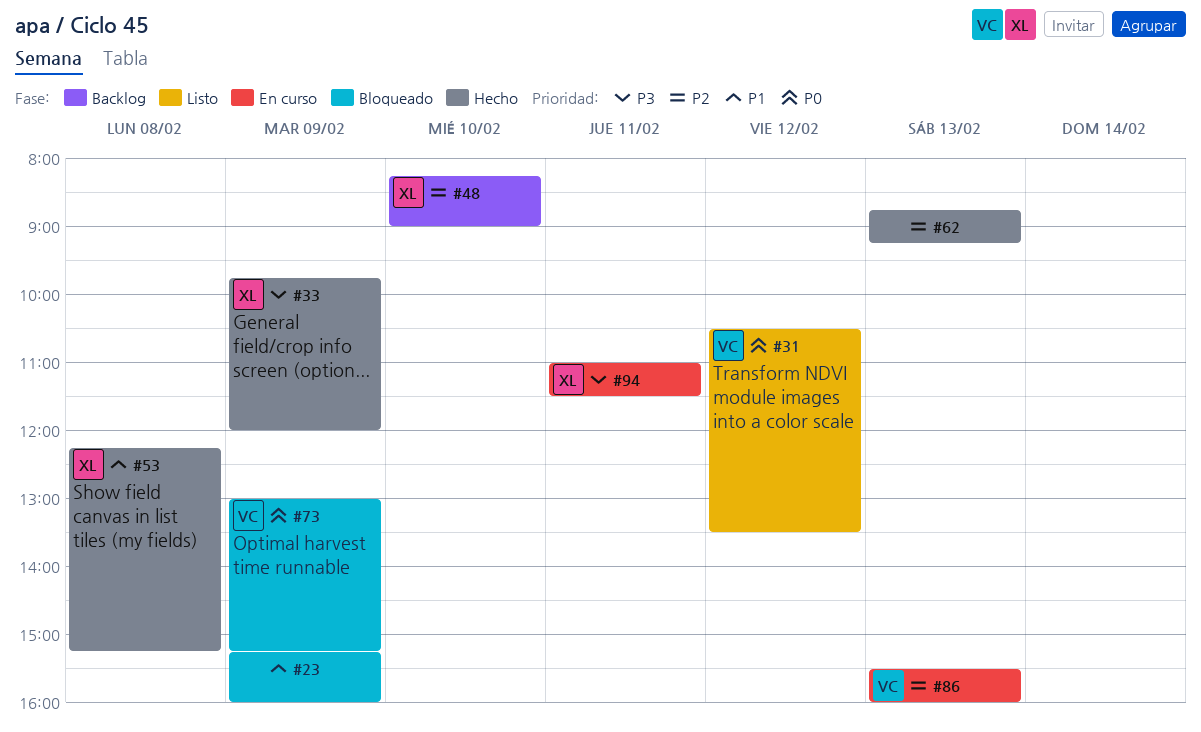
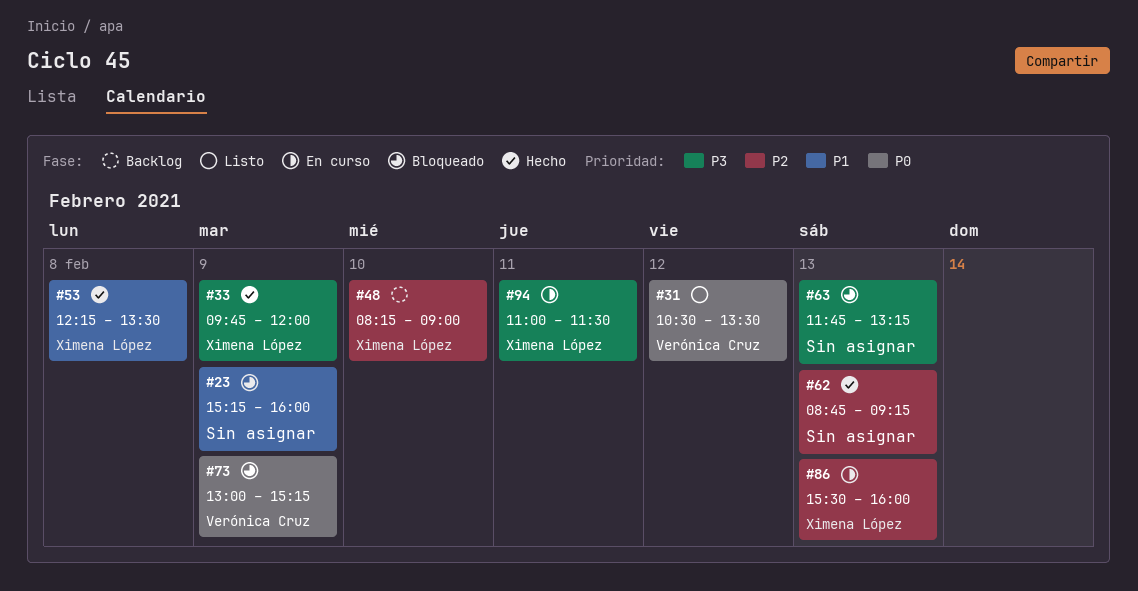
#53, ends: 15:15 -> 13:30
#63: none -> present
#86, owner: Verónica Cruz -> Ximena López

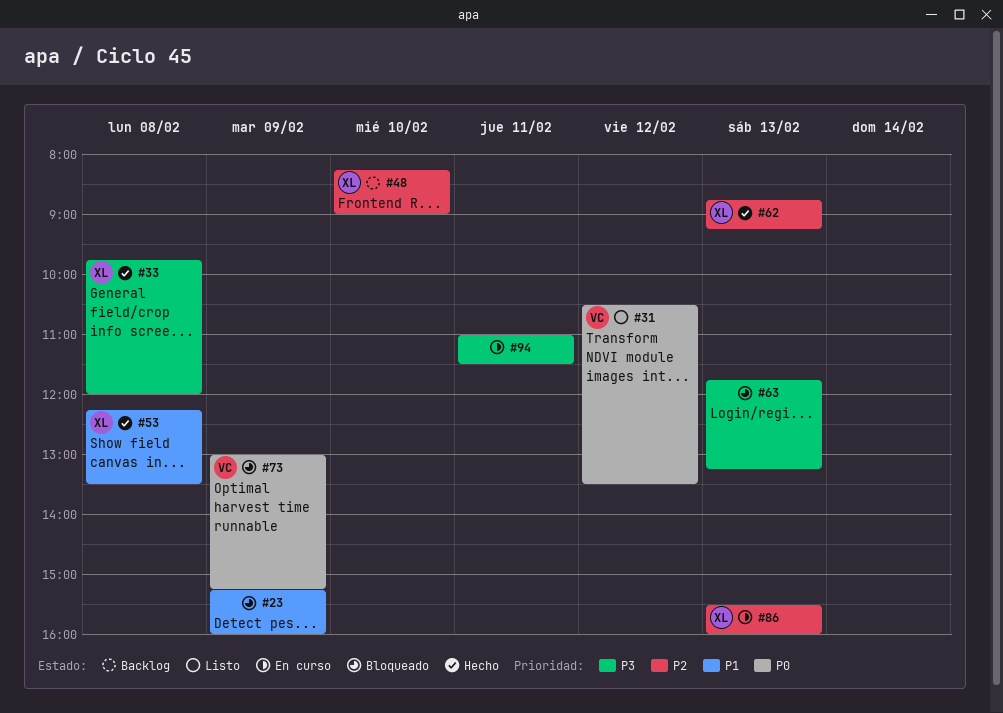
#33, day: Feb 9 -> Feb 8
#62, owner: none -> Ximena López
#94, owner: Ximena López -> none

